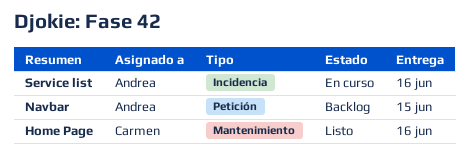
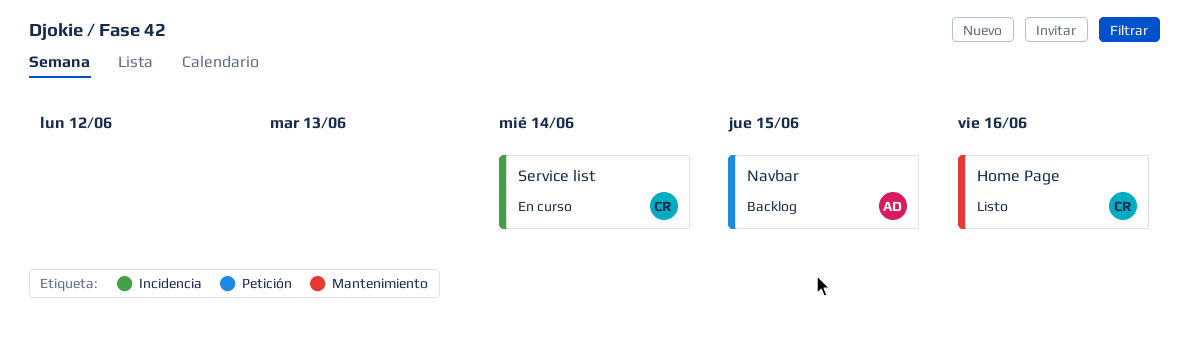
Service list, owner: Andrea -> Carmen
Service list, due: Jun 16 -> Jun 14

